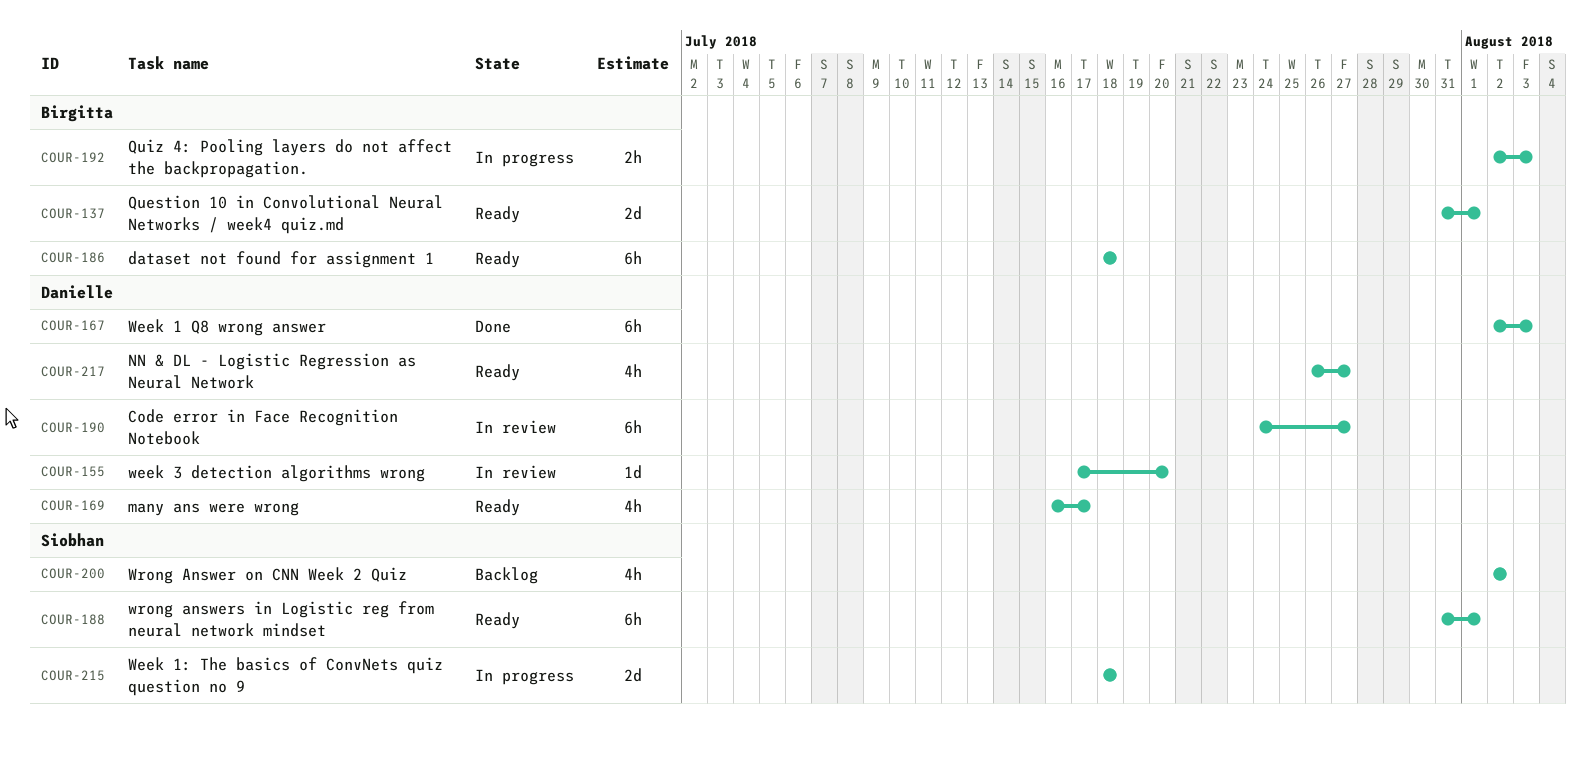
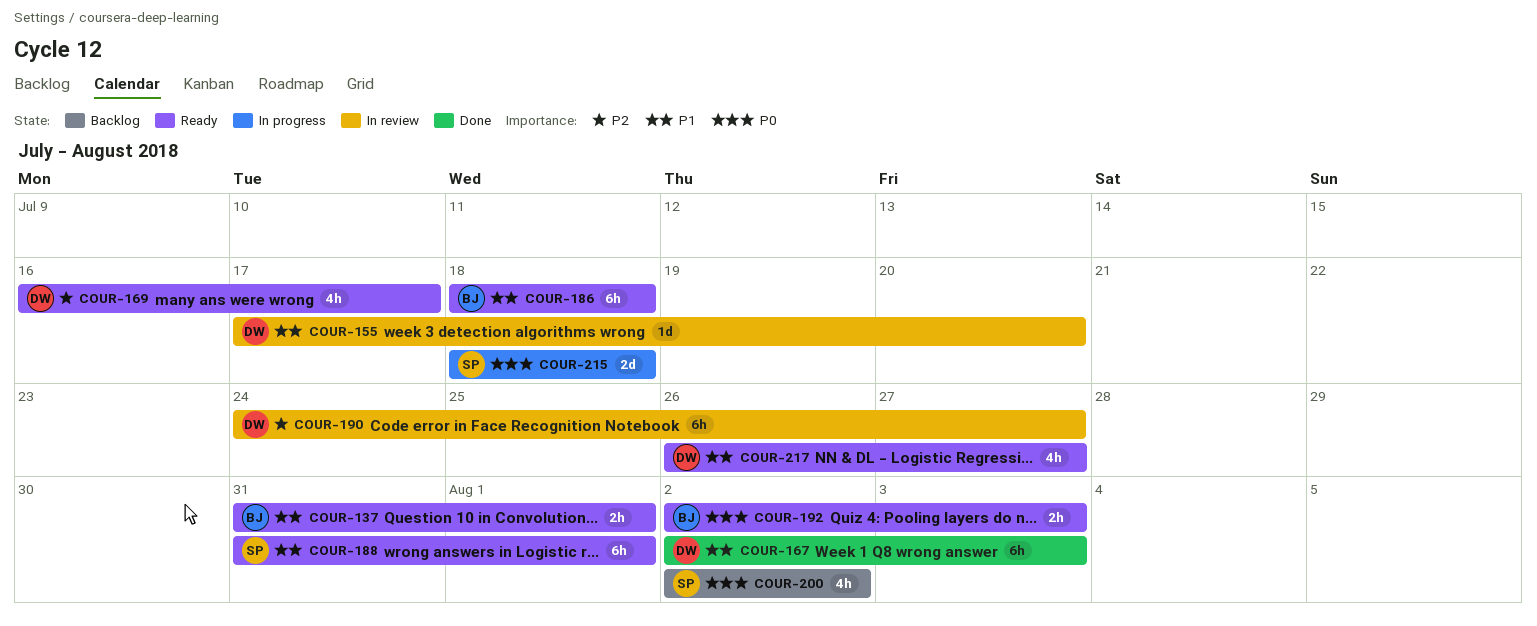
COUR-137, estimate: 2d -> 2h
COUR-192, status: In progress -> Ready

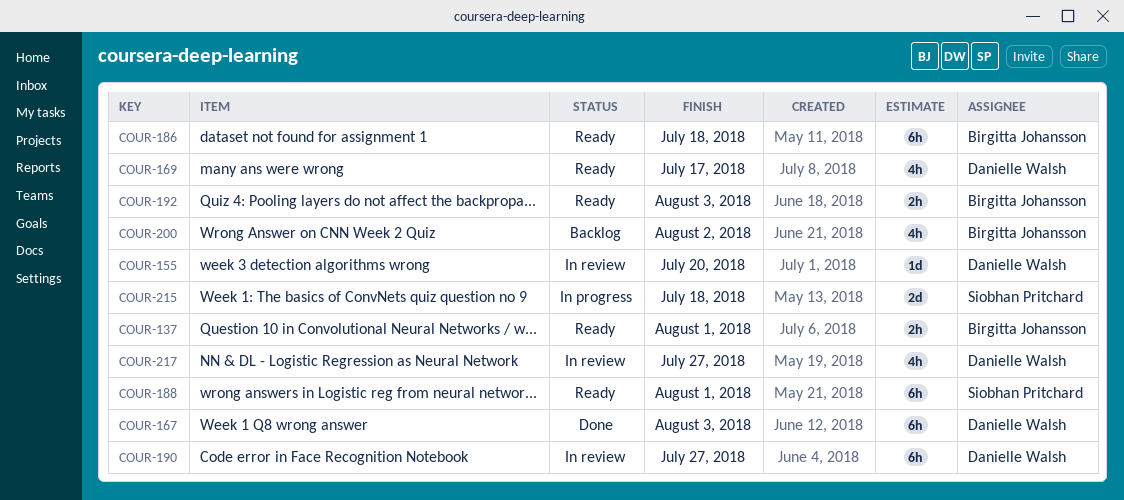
COUR-200, owner: Siobhan Pritchard -> Birgitta Johansson
COUR-217, status: Ready -> In review

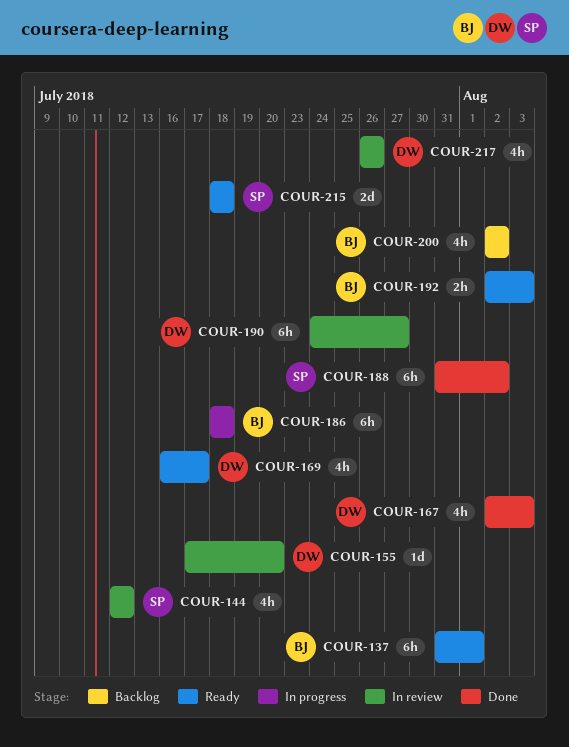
COUR-137, estimate: 2h -> 6h
COUR-144: none -> present
COUR-167, estimate: 6h -> 4h
COUR-186, status: Ready -> In progress
COUR-188, status: Ready -> Done
COUR-188, due: Aug 1 -> Aug 2
COUR-215, status: In progress -> Ready
COUR-217, due: Jul 27 -> Jul 26

